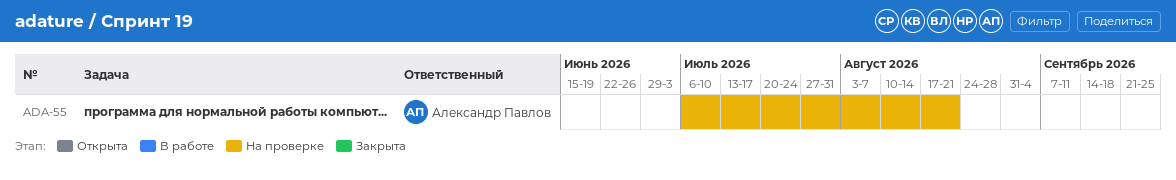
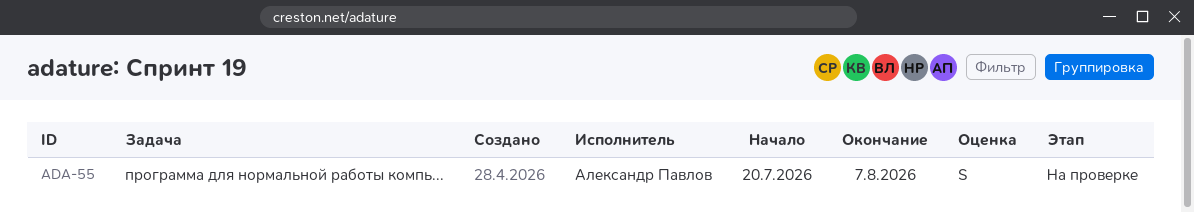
ADA-55, start: Jul 6 -> Jul 20
ADA-55, due: Aug 21 -> Aug 7

